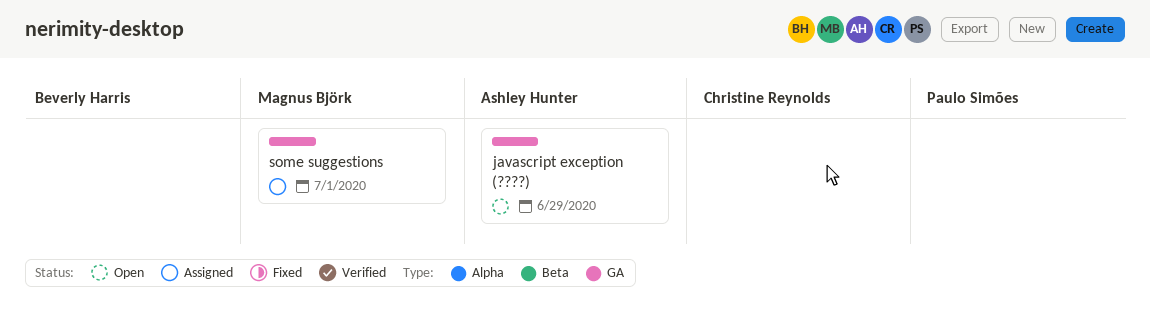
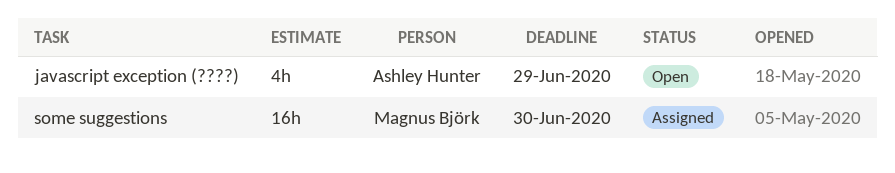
some suggestions, due: Jul 1 -> Jun 30

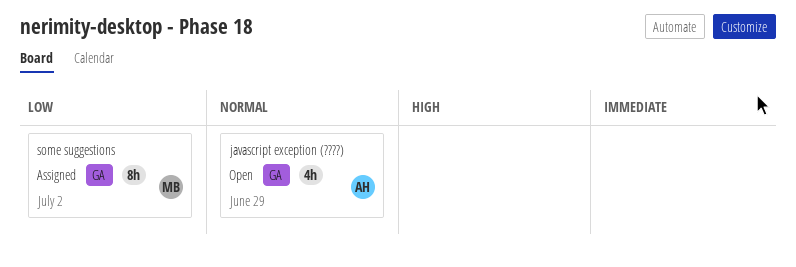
some suggestions, estimate: 16h -> 8h
some suggestions, due: Jun 30 -> Jul 2

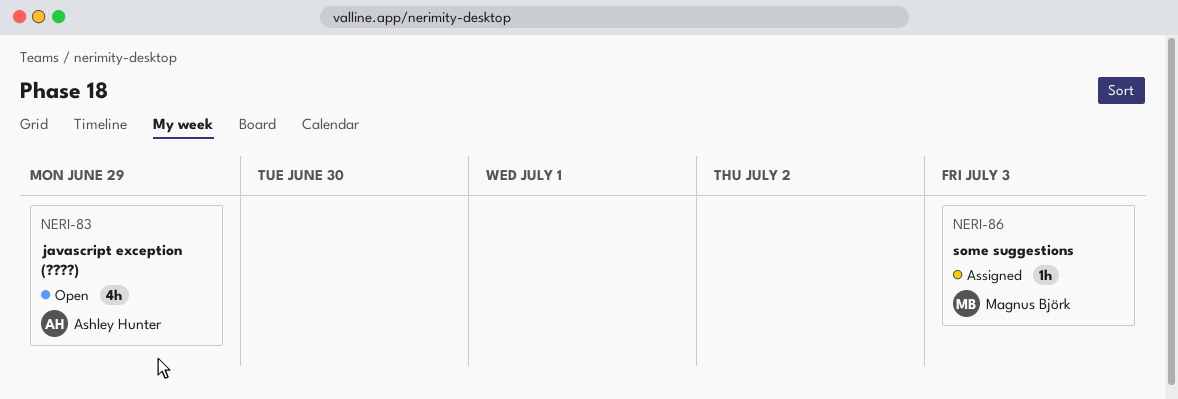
some suggestions, estimate: 8h -> 1h
some suggestions, due: Jul 2 -> Jul 3

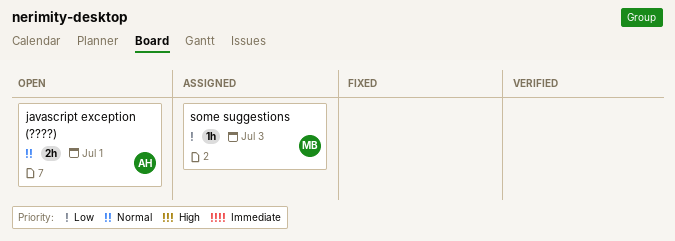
javascript exception (????), estimate: 4h -> 2h
javascript exception (????), due: Jun 29 -> Jul 1

